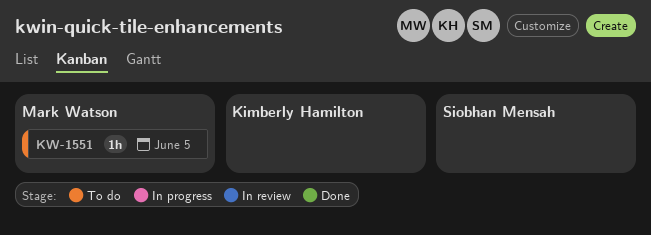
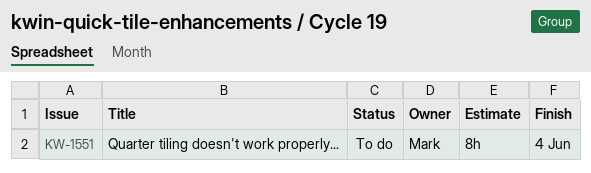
KW-1551, estimate: 1h -> 8h
KW-1551, due: Jun 5 -> Jun 4

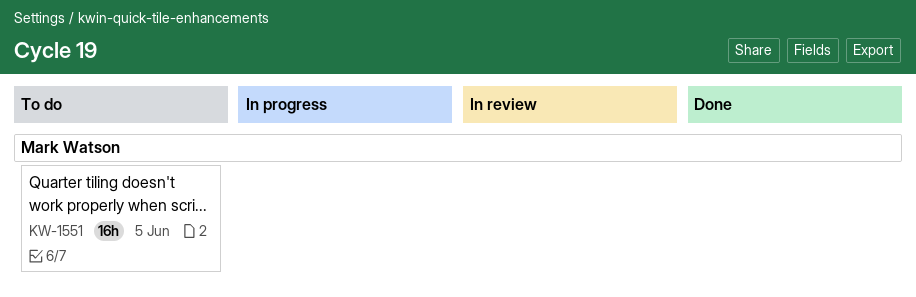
KW-1551, estimate: 8h -> 16h
KW-1551, due: Jun 4 -> Jun 5

